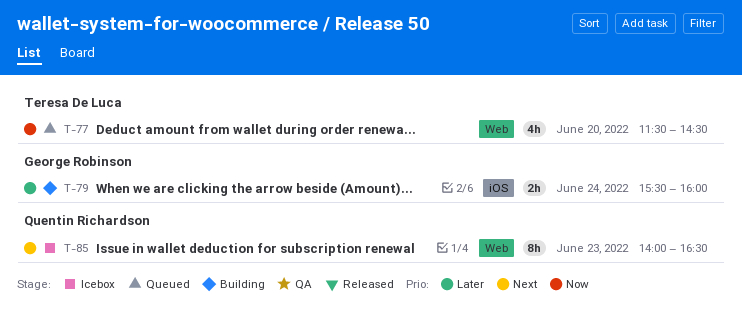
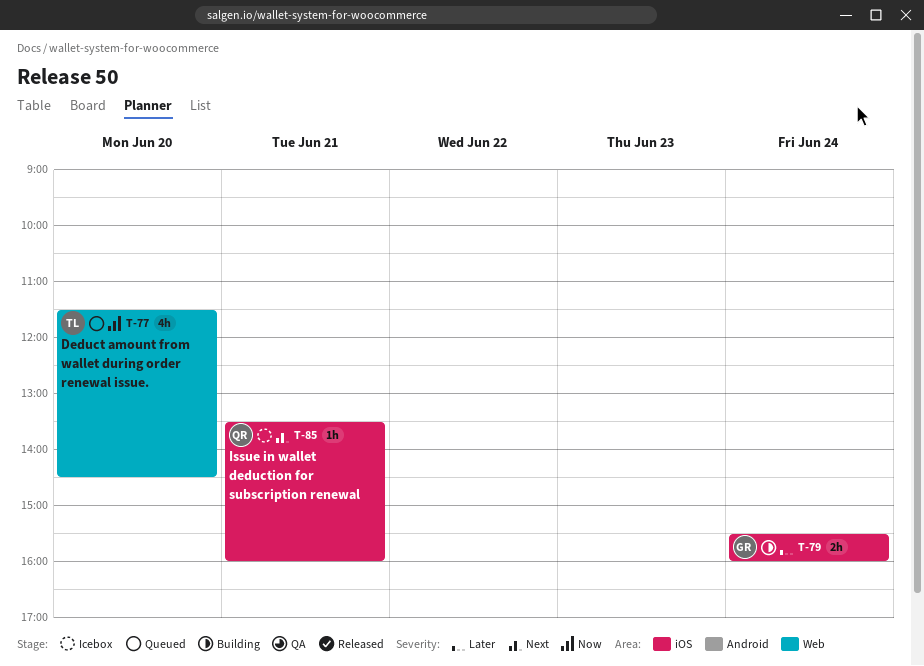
T-85, label: Web -> iOS
T-85, estimate: 8h -> 1h
T-85, day: Jun 23 -> Jun 21
T-85, begins: 14:00 -> 13:30
T-85, ends: 16:30 -> 16:00

